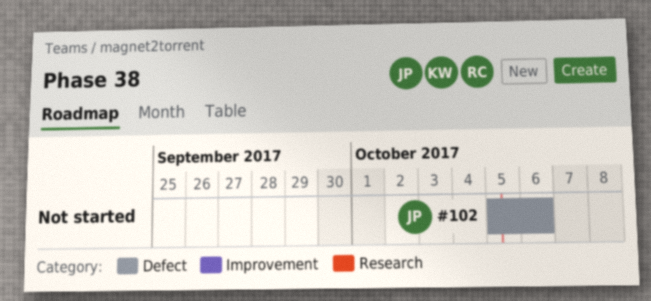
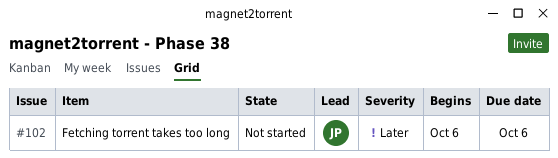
#102, start: Oct 5 -> Oct 6

